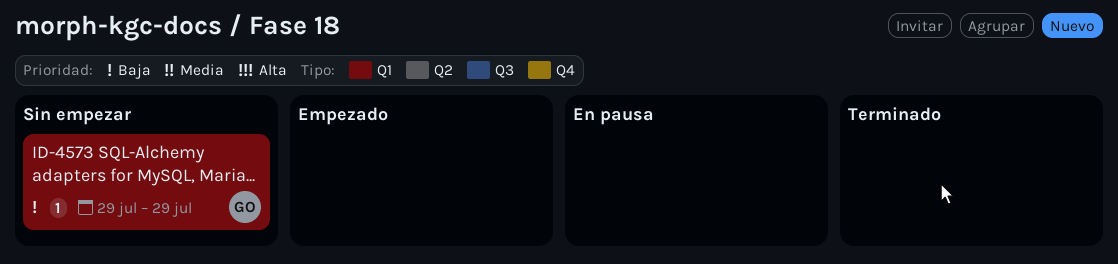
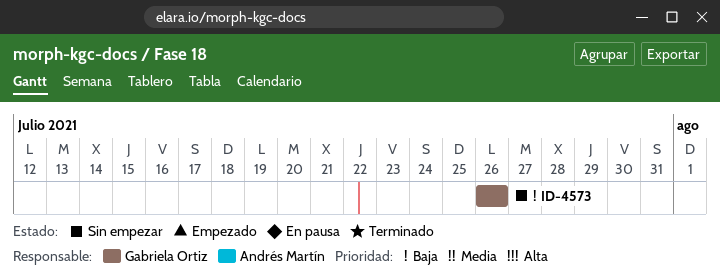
ID-4573, start: Jul 29 -> Jul 26
ID-4573, due: Jul 29 -> Jul 26

